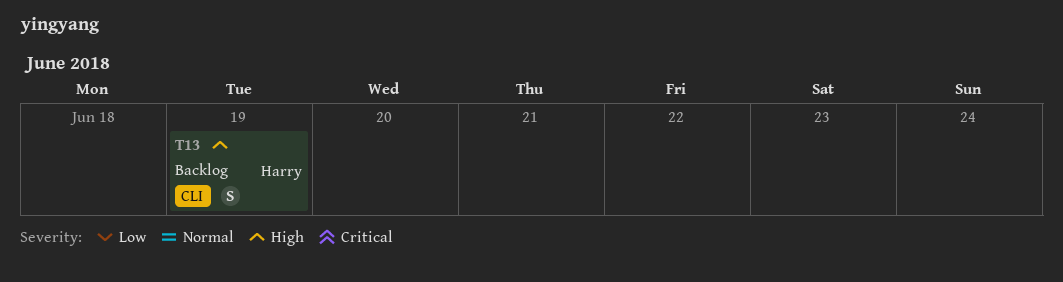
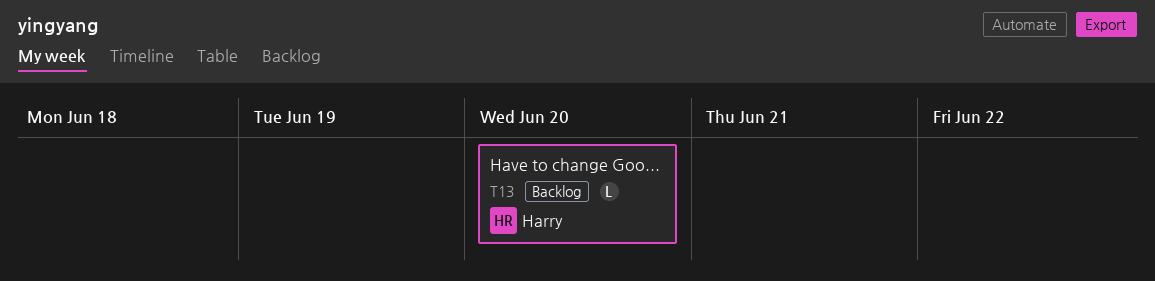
T13, estimate: S -> L
T13, due: Jun 19 -> Jun 20

